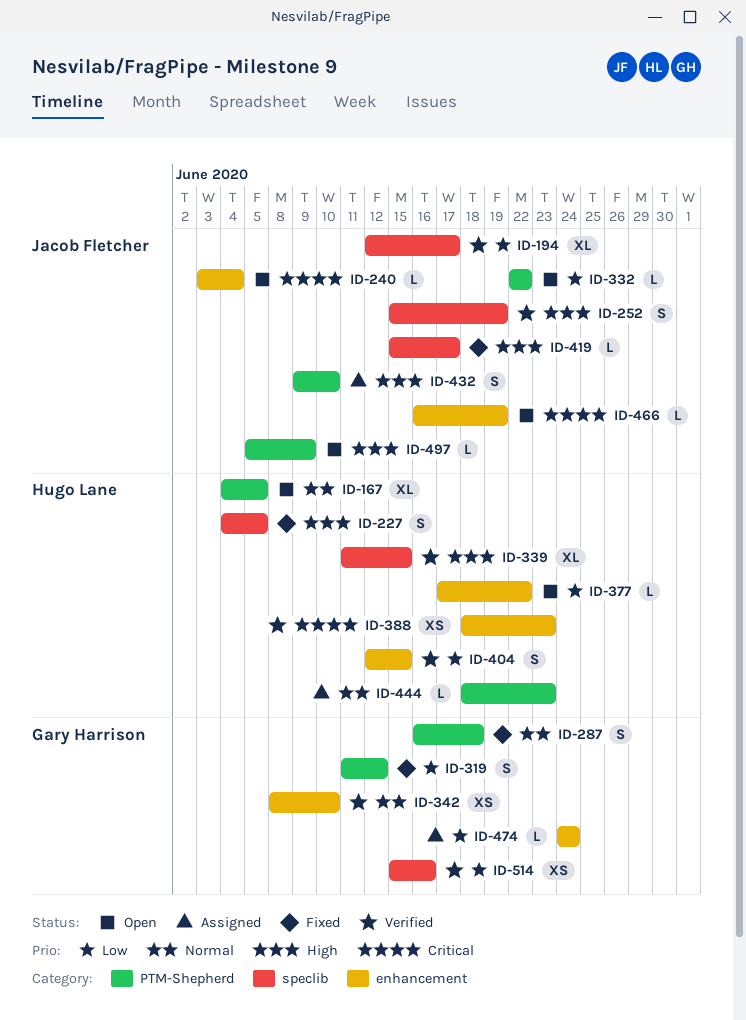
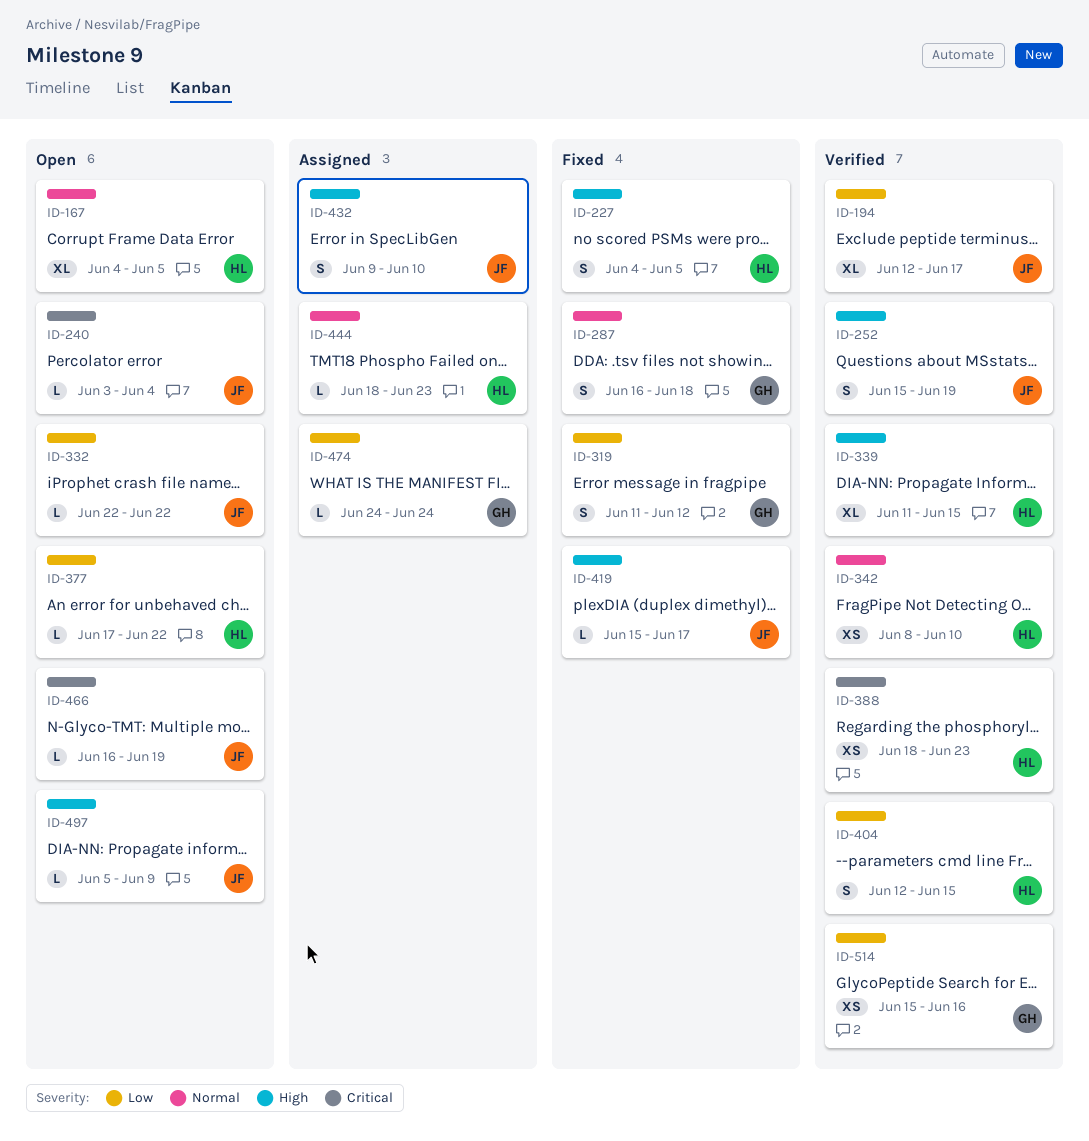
ID-342, owner: Gary Harrison -> Hugo Lane

